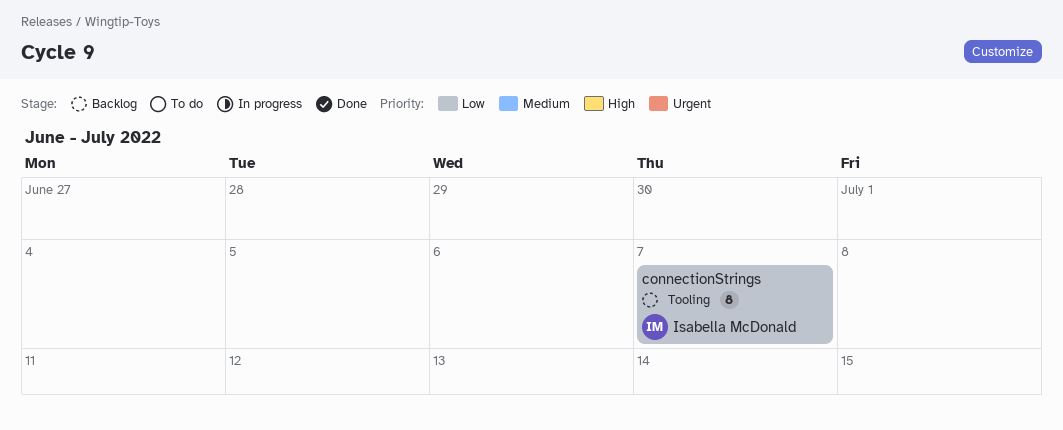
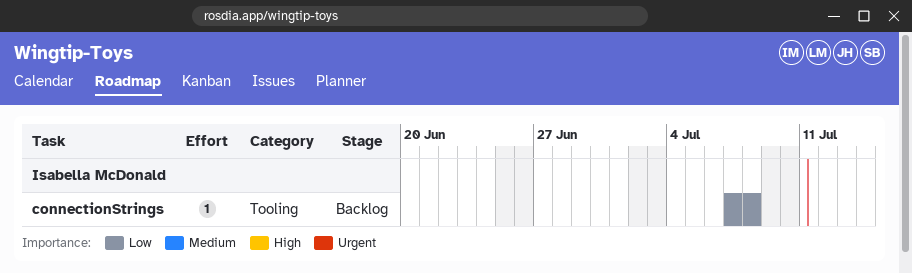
connectionStrings, estimate: 8 -> 1
connectionStrings, due: Jul 7 -> Jul 8

